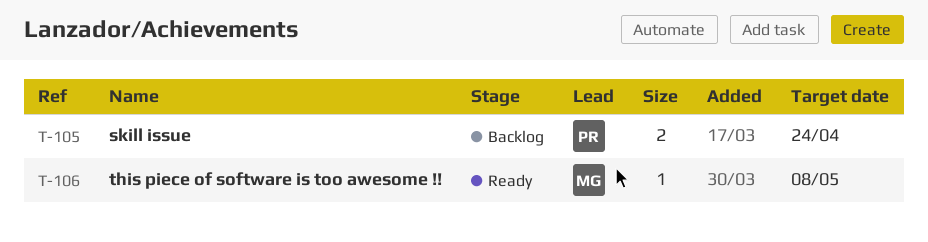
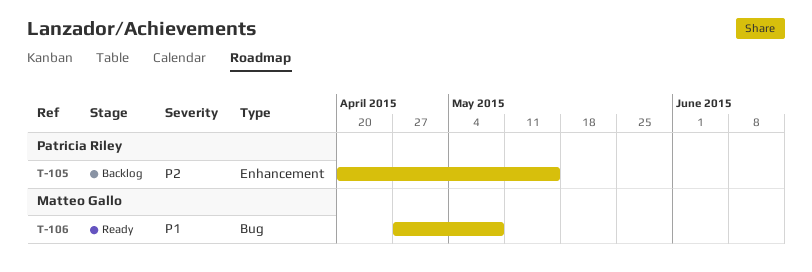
T-105, due: Apr 24 -> May 15

